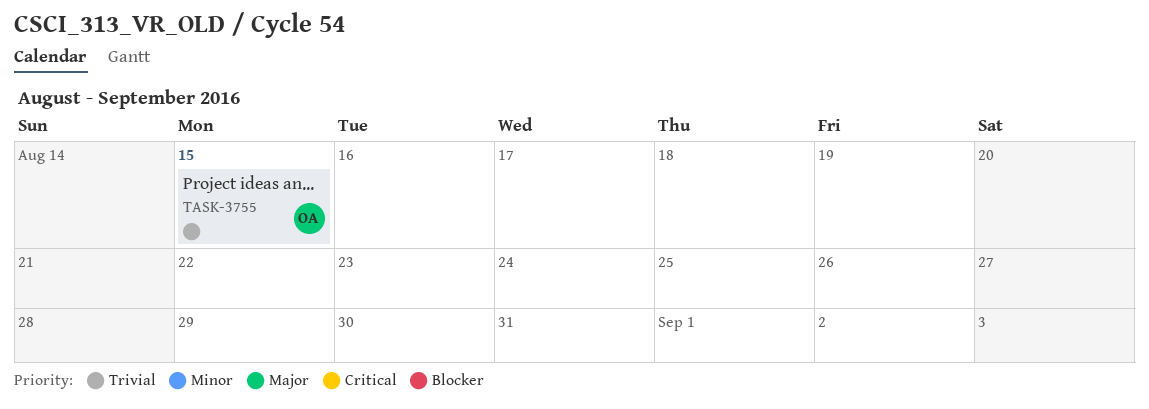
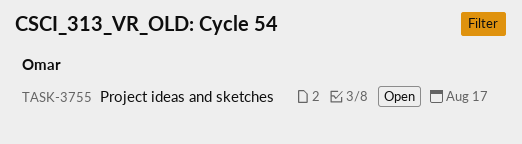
TASK-3755, due: Aug 15 -> Aug 17

